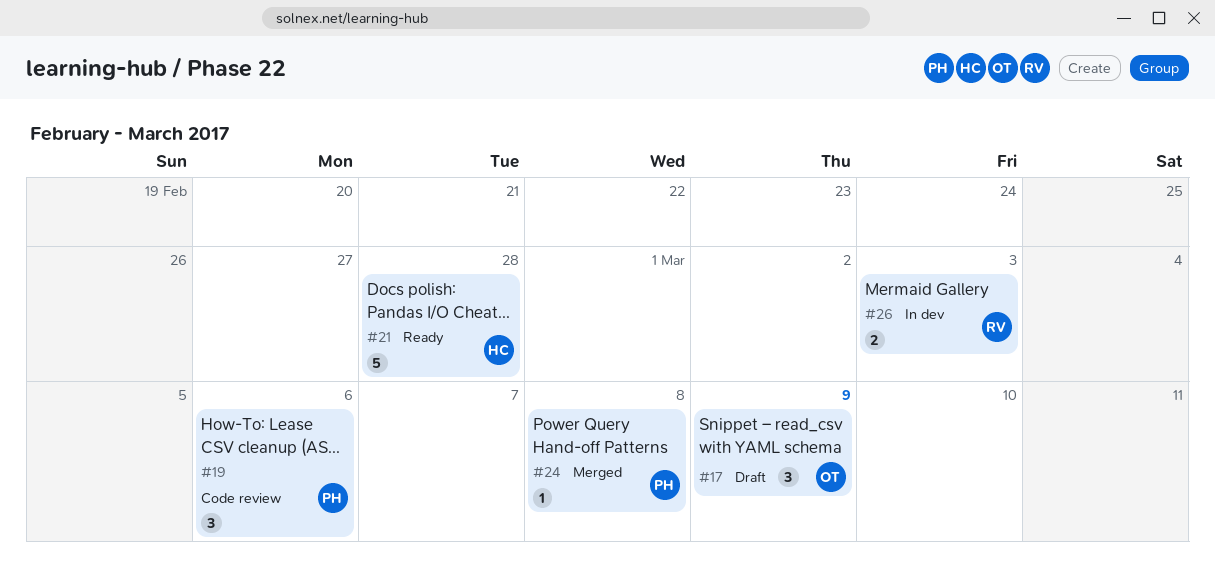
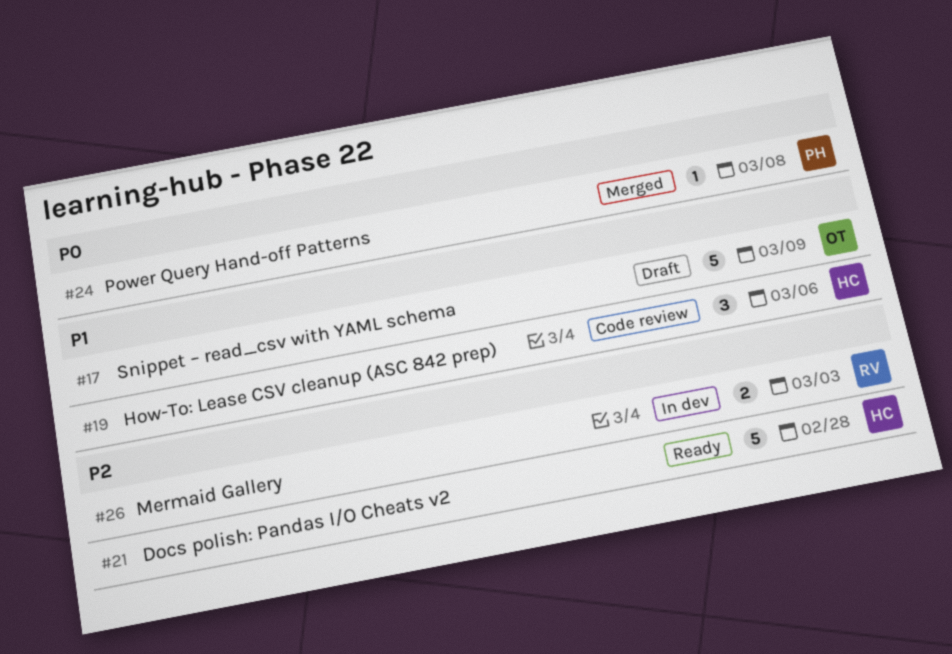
#17, estimate: 3 -> 5
#19, owner: PH -> HC

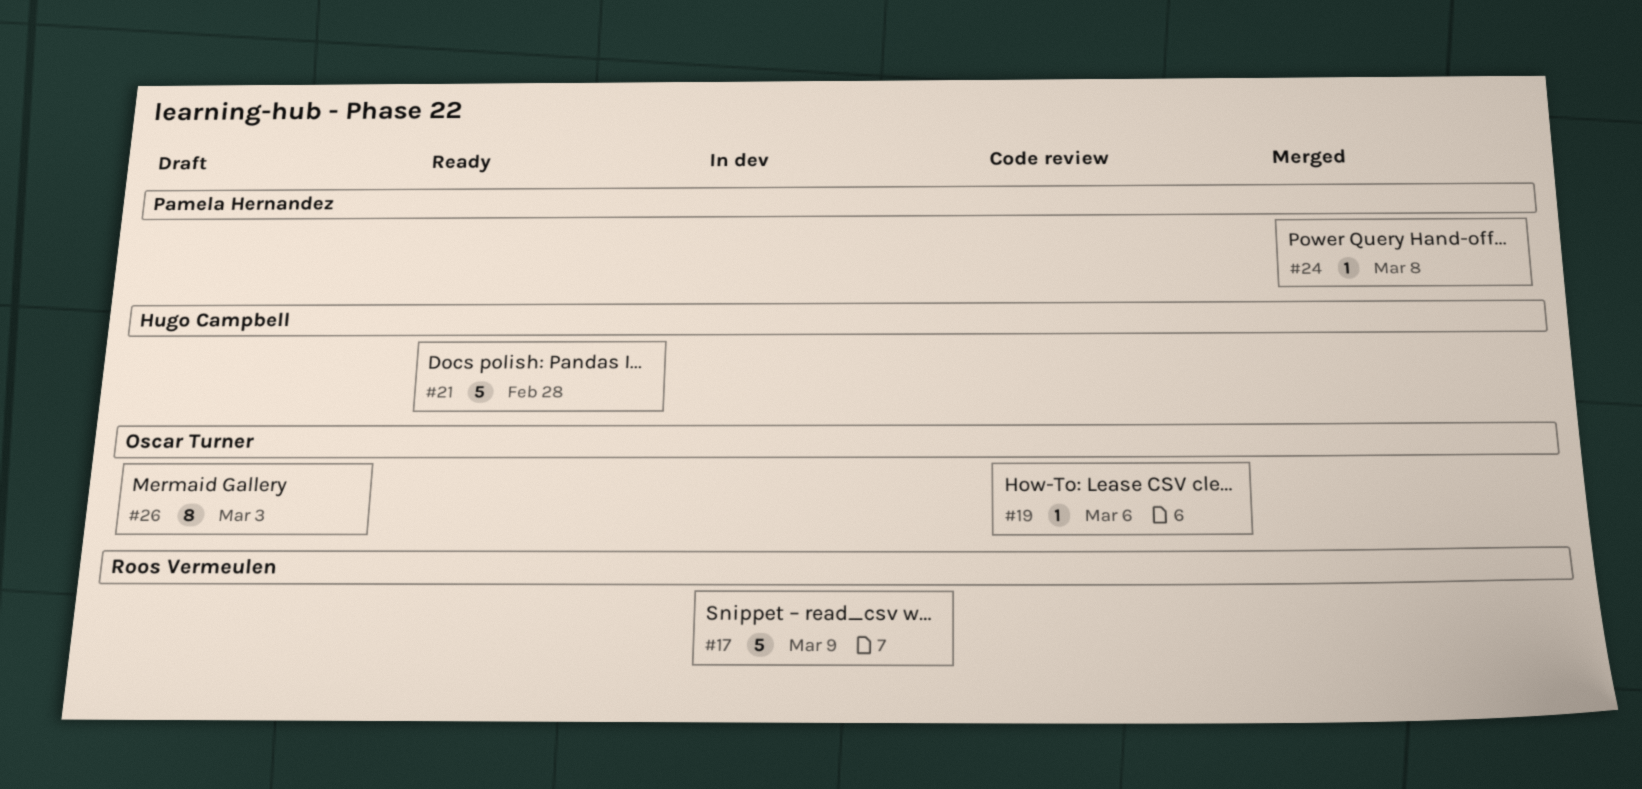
#17, status: Draft -> In dev
#17, owner: Oscar Turner -> Roos Vermeulen
#19, owner: Hugo Campbell -> Oscar Turner
#19, estimate: 3 -> 1
#26, status: In dev -> Draft
#26, owner: Roos Vermeulen -> Oscar Turner
#26, estimate: 2 -> 8

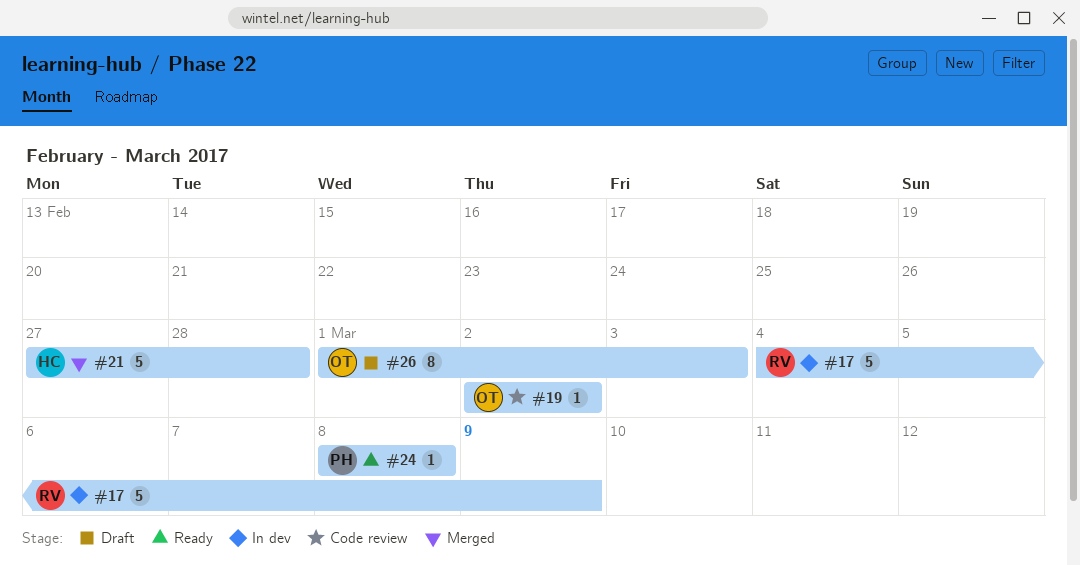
#19, due: Mar 6 -> Mar 2
#21, status: Ready -> Merged
#24, status: Merged -> Ready

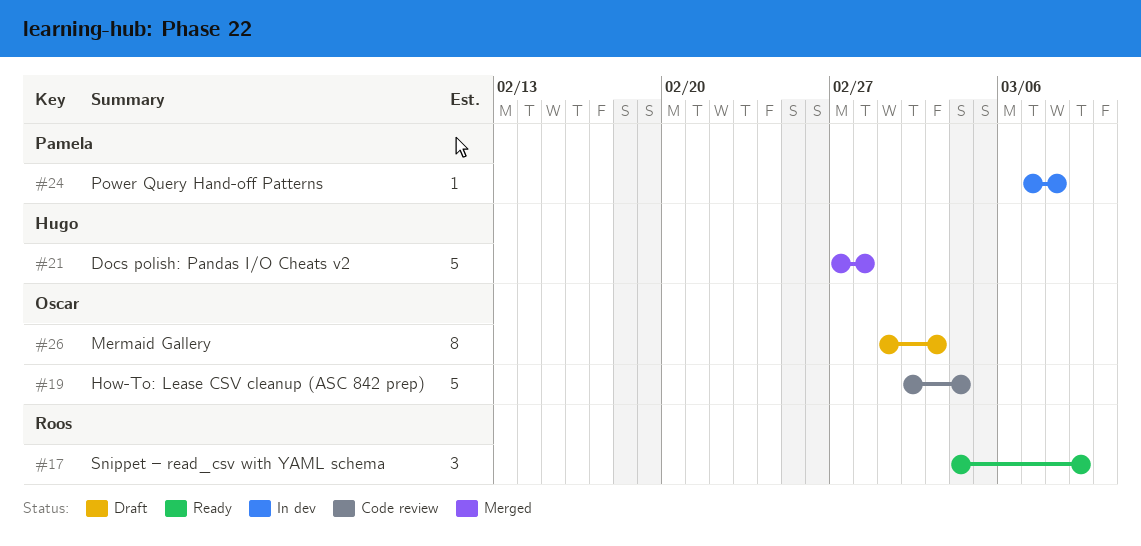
#17, status: In dev -> Ready
#17, estimate: 5 -> 3
#19, estimate: 1 -> 5
#19, due: Mar 2 -> Mar 4
#24, status: Ready -> In dev
#24, start: Mar 8 -> Mar 7

